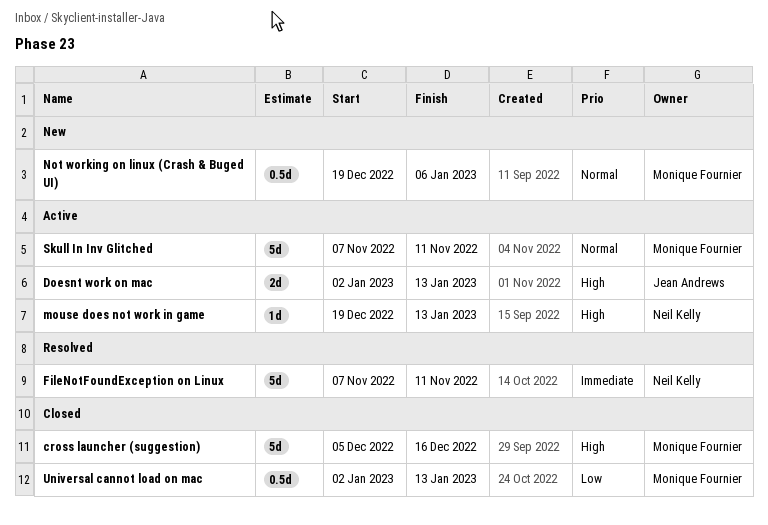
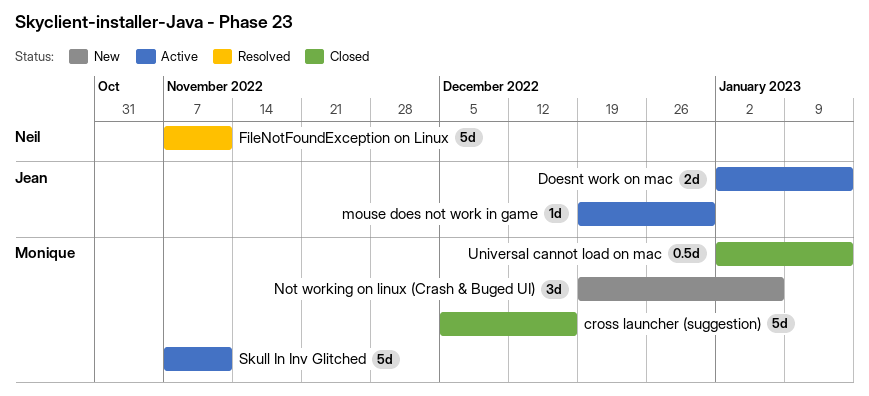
mouse does not work in game, owner: Neil Kelly -> Jean Andrews
mouse does not work in game, due: Jan 13 -> Dec 30
Not working on linux (Crash & Buged UI), estimate: 0.5d -> 3d

